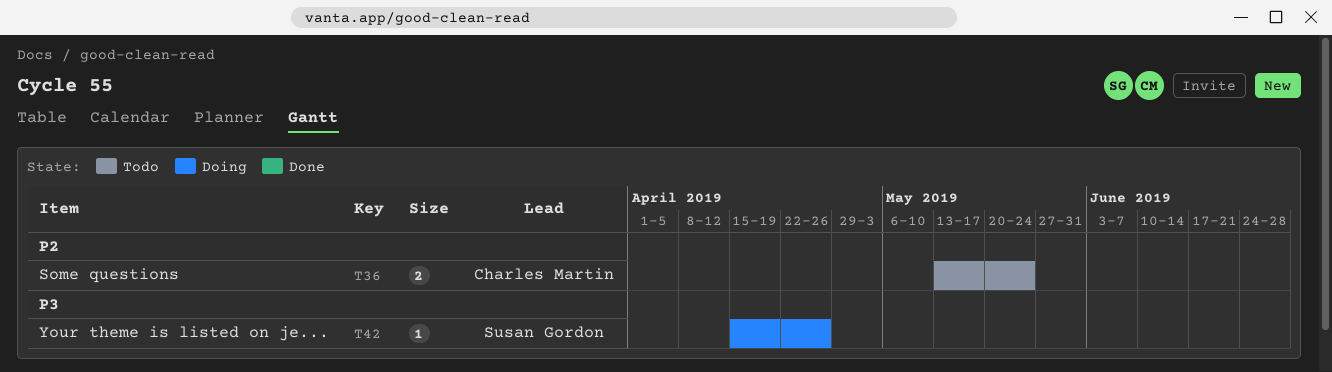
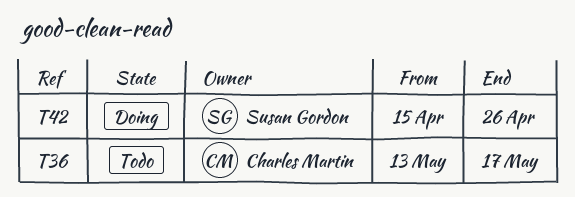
T36, due: May 24 -> May 17

